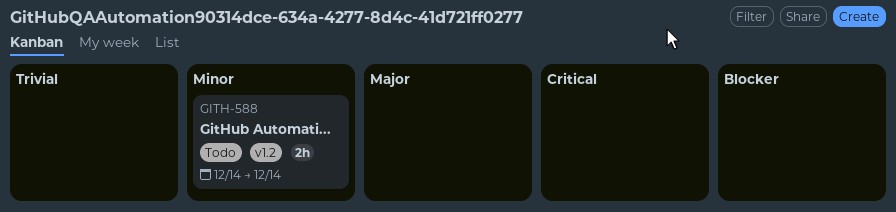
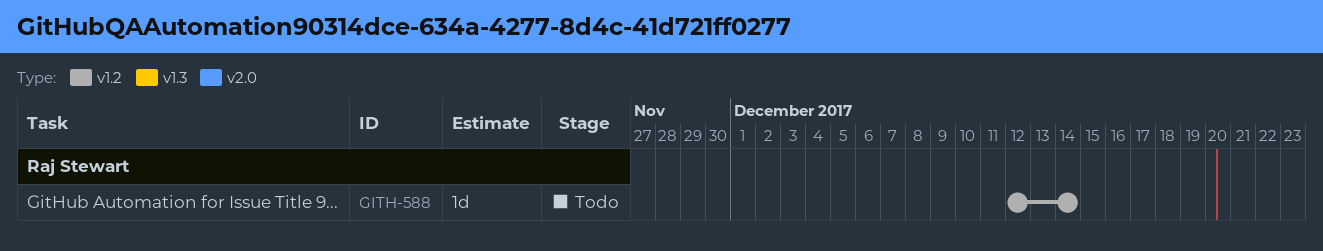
GITH-588, estimate: 2h -> 1d
GITH-588, start: Dec 14 -> Dec 12

